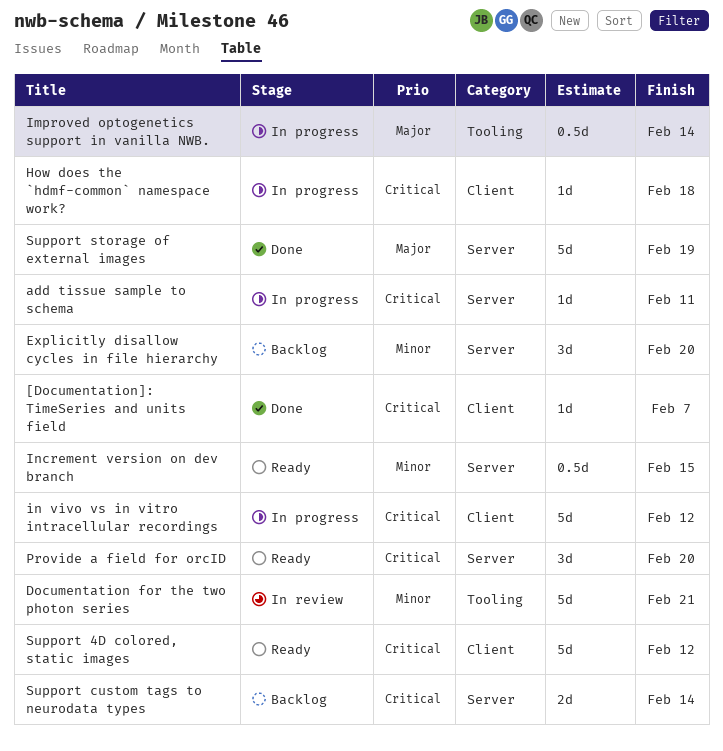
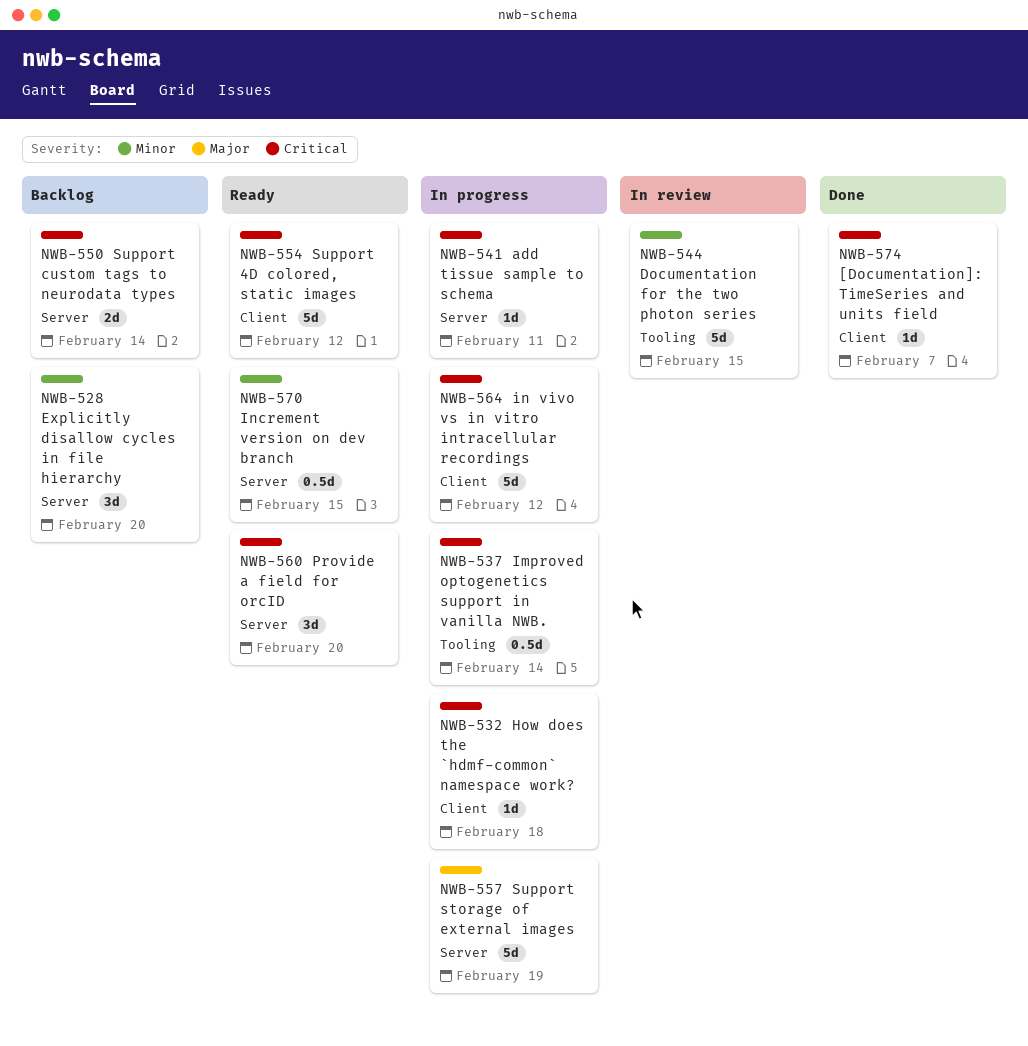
Documentation for the two photon series, due: Feb 21 -> Feb 15
Improved optogenetics support in vanilla NWB., priority: Major -> Critical
Support storage of external images, status: Done -> In progress

